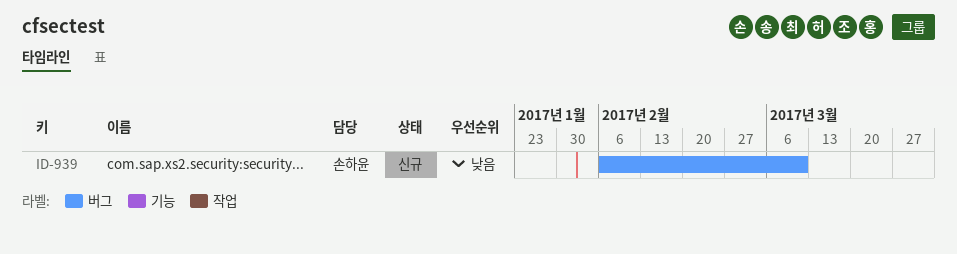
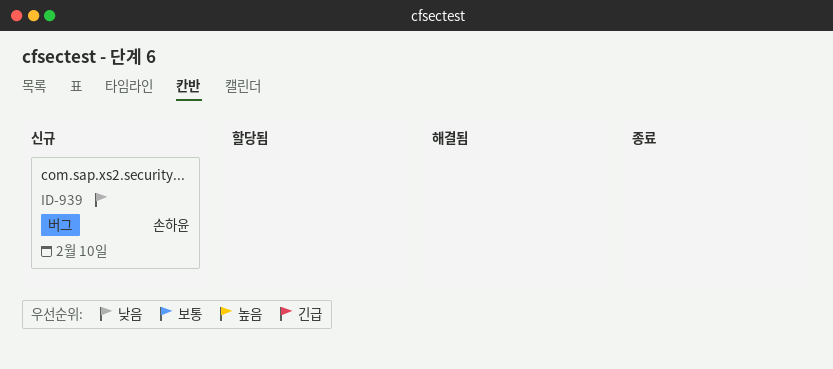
ID-939, due: Mar 10 -> Feb 10

